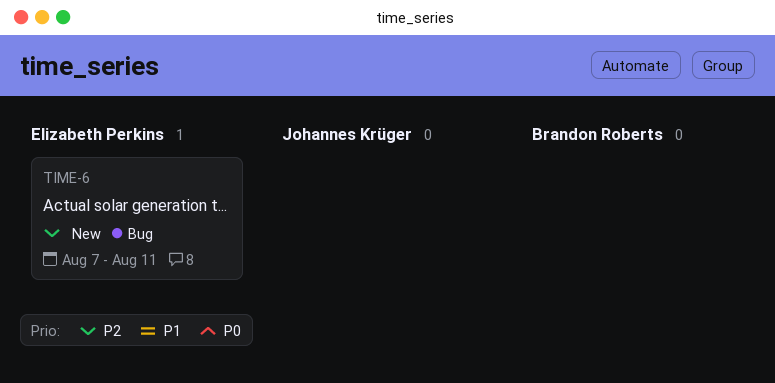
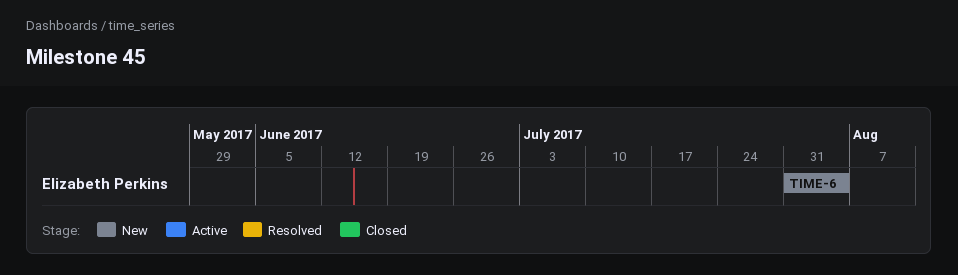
TIME-6, start: Aug 7 -> Jul 31
TIME-6, due: Aug 11 -> Aug 4

